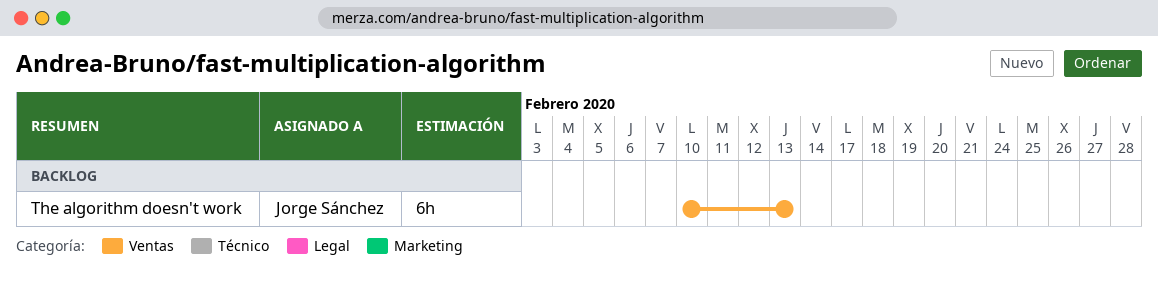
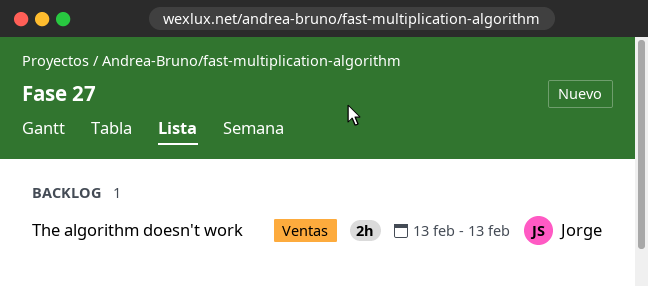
The algorithm doesn't work, estimate: 6h -> 2h
The algorithm doesn't work, start: Feb 10 -> Feb 13

